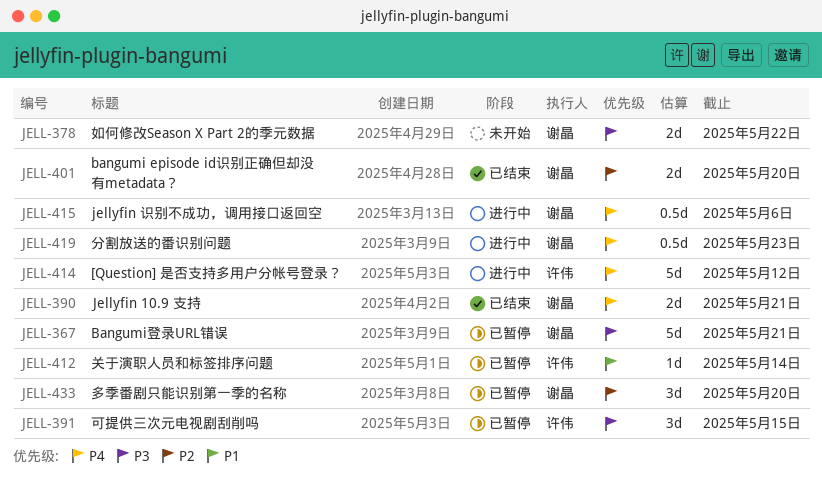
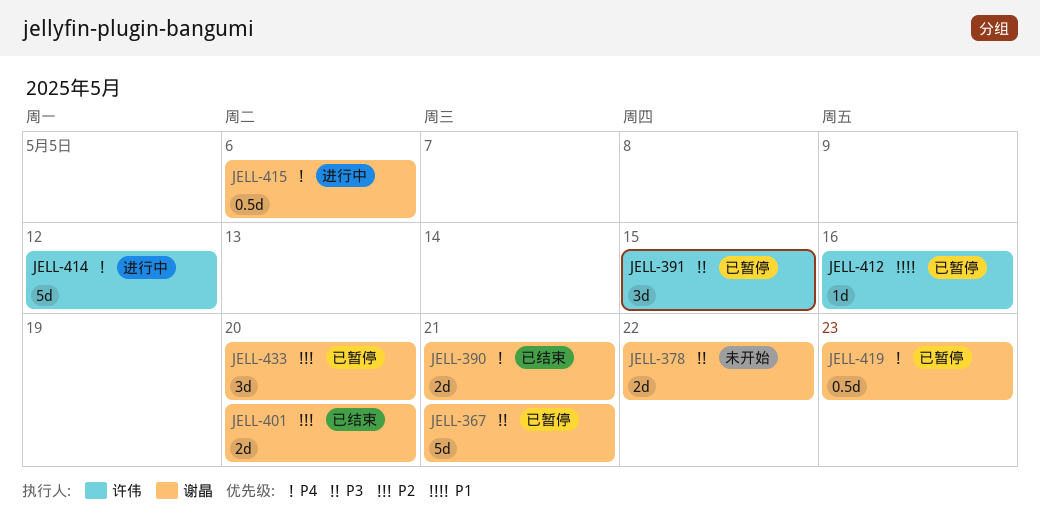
JELL-412, due: May 14 -> May 16
JELL-419, status: 进行中 -> 已暂停

